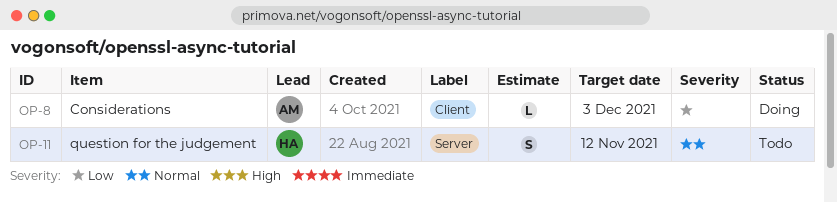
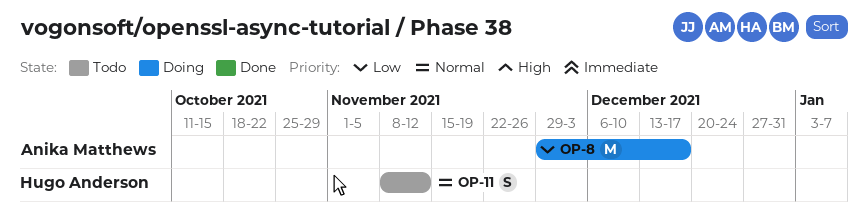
OP-8, estimate: L -> M
OP-8, due: Dec 3 -> Dec 17

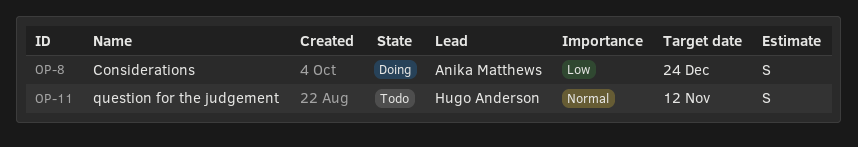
OP-8, estimate: M -> S
OP-8, due: Dec 17 -> Dec 24

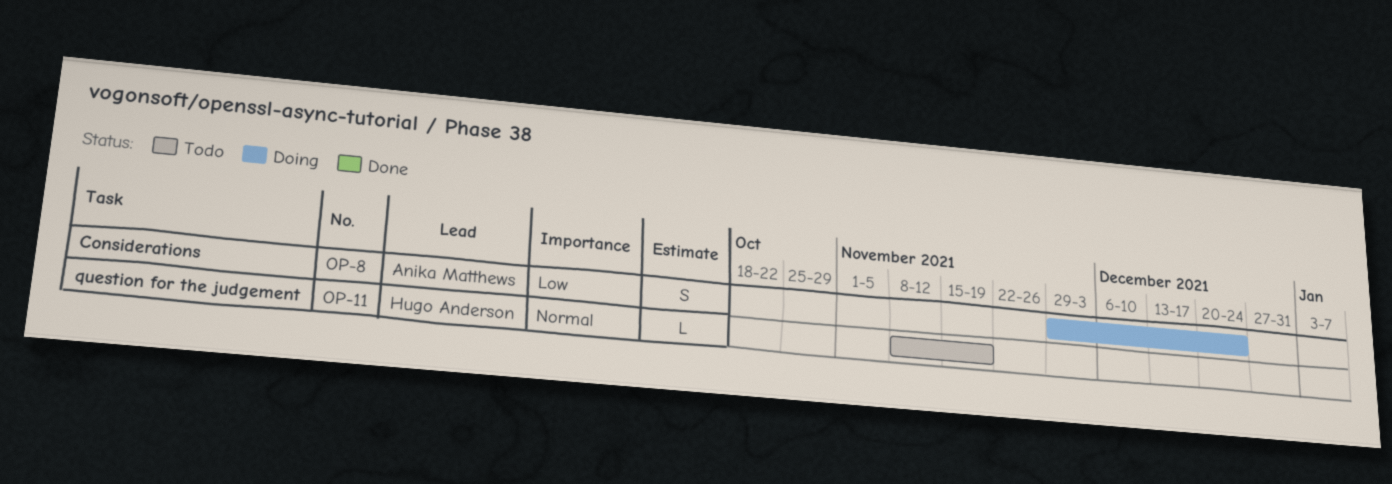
OP-11, estimate: S -> L
OP-11, due: Nov 12 -> Nov 19

